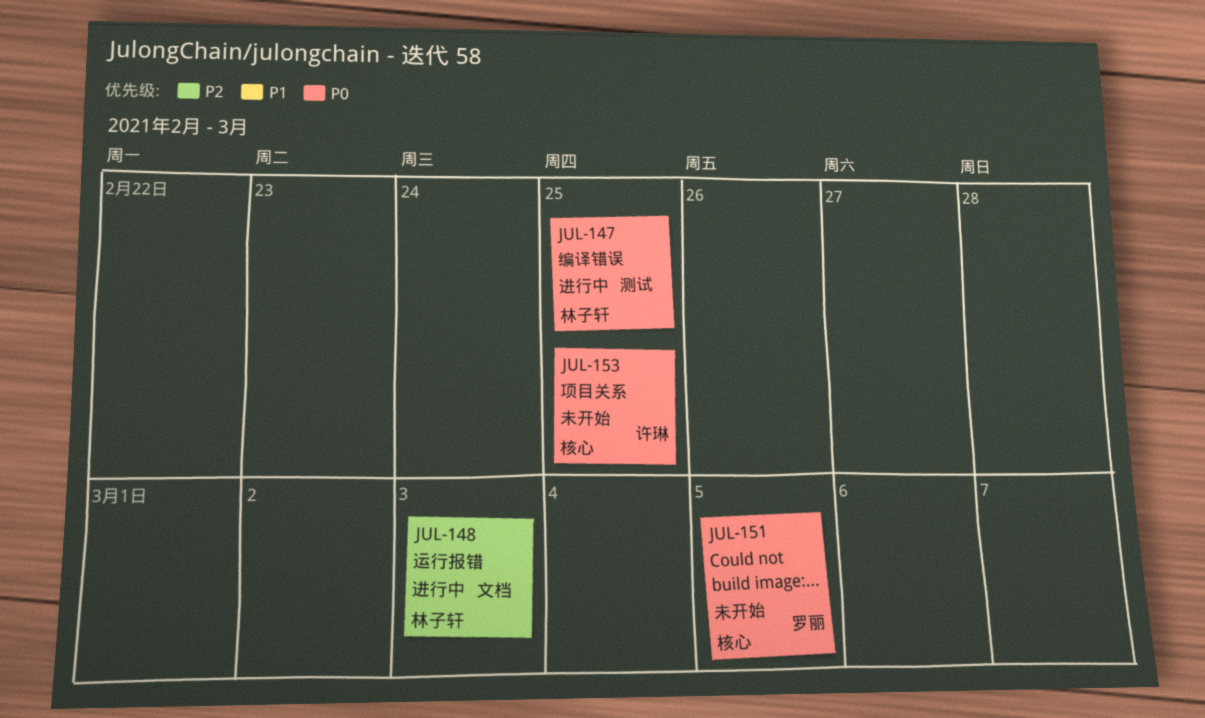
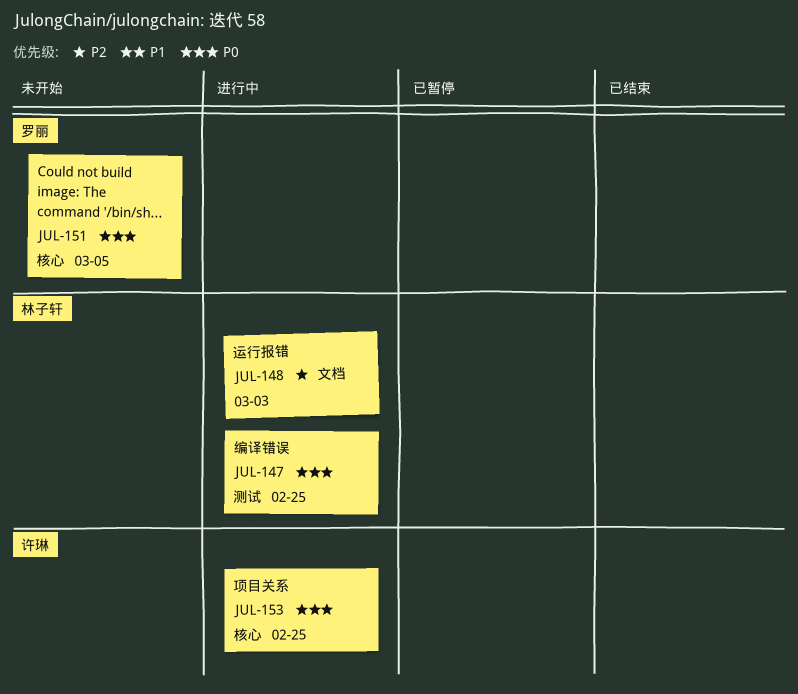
JUL-153, status: 未开始 -> 进行中

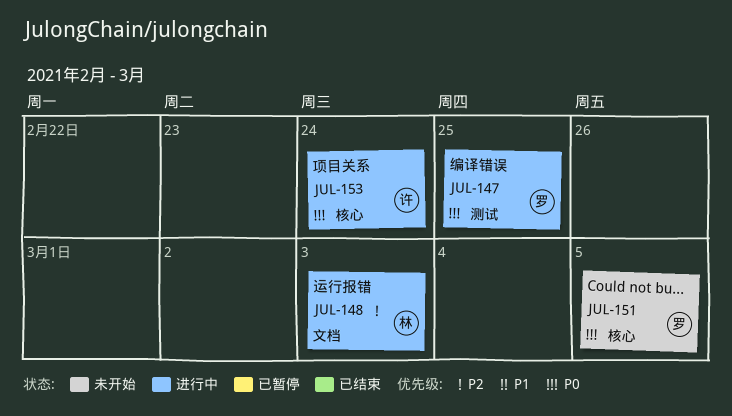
JUL-147, owner: 林子轩 -> 罗丽
JUL-153, due: Feb 25 -> Feb 24

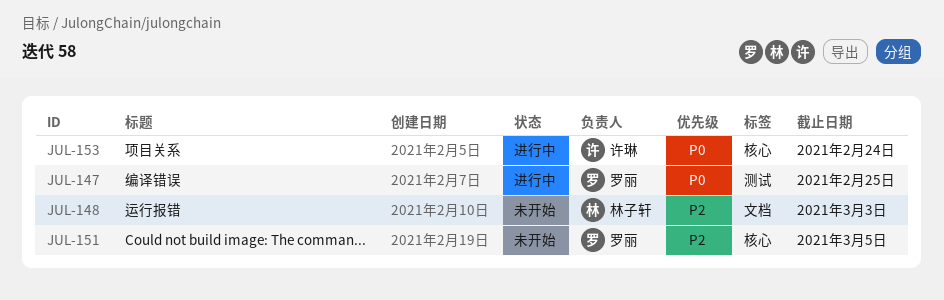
JUL-148, status: 进行中 -> 未开始
JUL-151, priority: P0 -> P2

